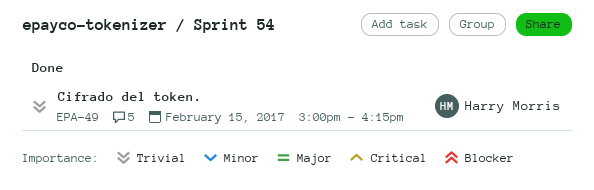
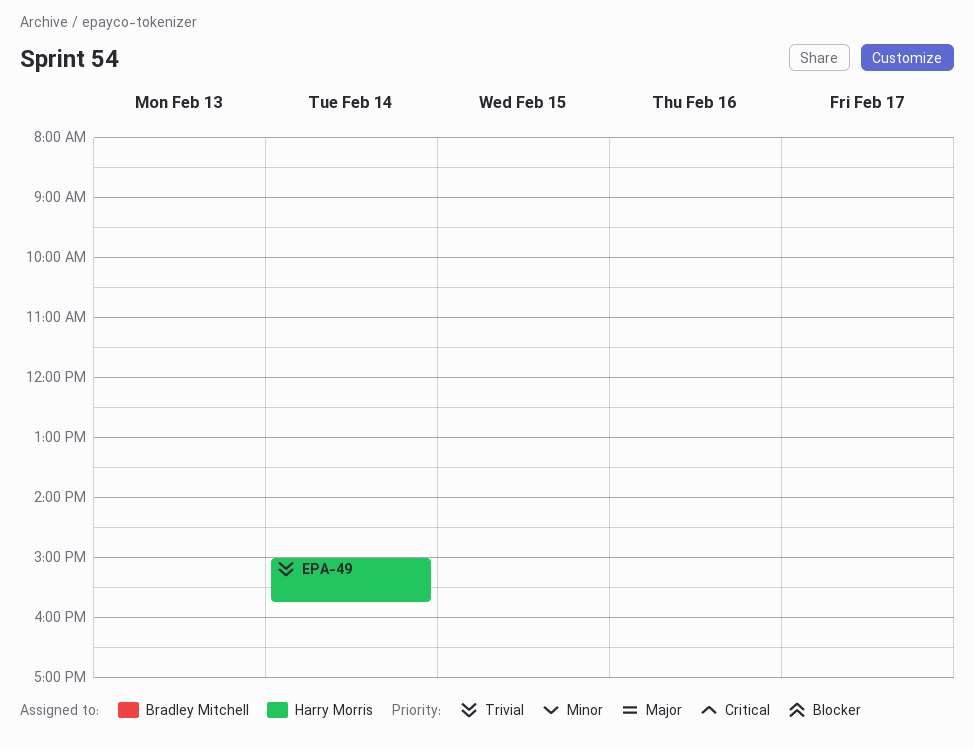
EPA-49, day: Feb 15 -> Feb 14
EPA-49, ends: 16:15 -> 15:45

